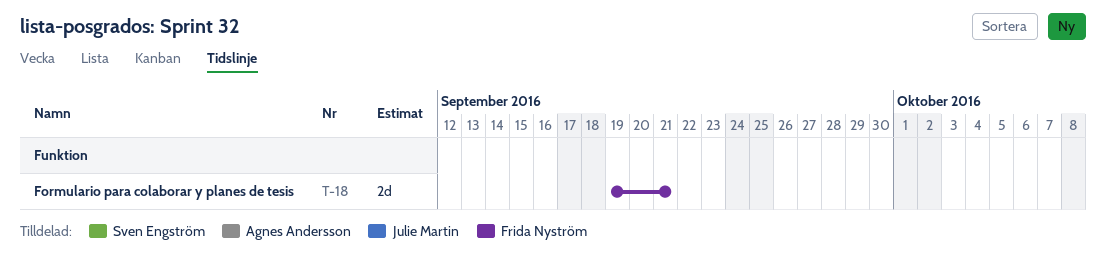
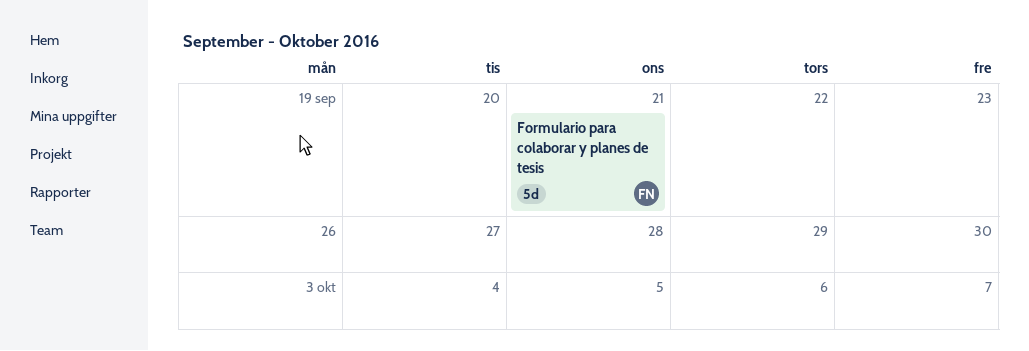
Formulario para colaborar y planes de tesis, estimate: 2d -> 5d

